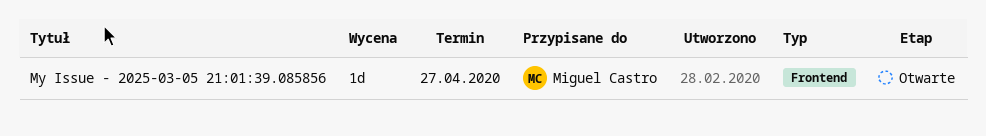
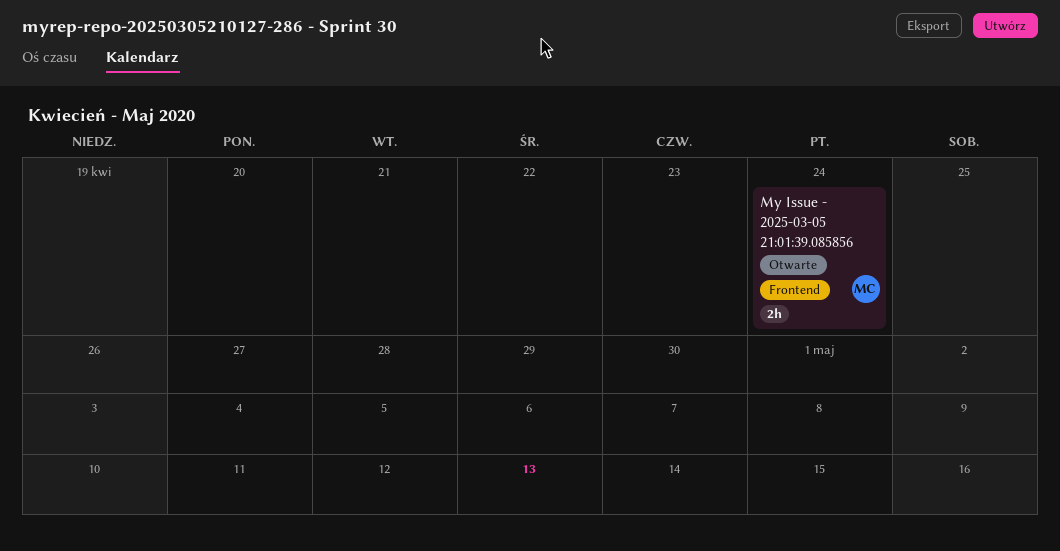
My Issue - 2025-03-05 21:01:39.085856, estimate: 1d -> 2h
My Issue - 2025-03-05 21:01:39.085856, due: Apr 27 -> Apr 24

